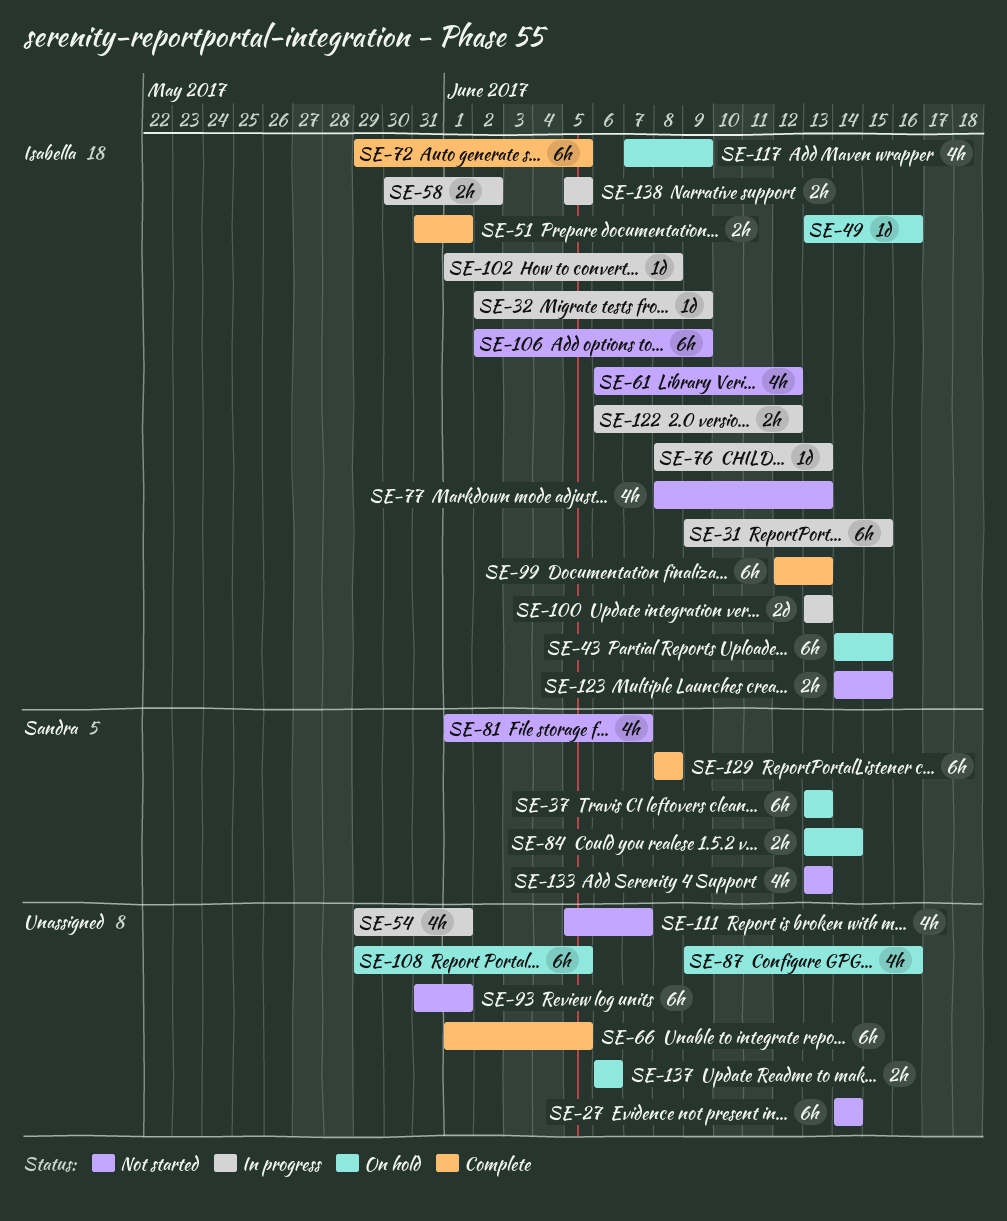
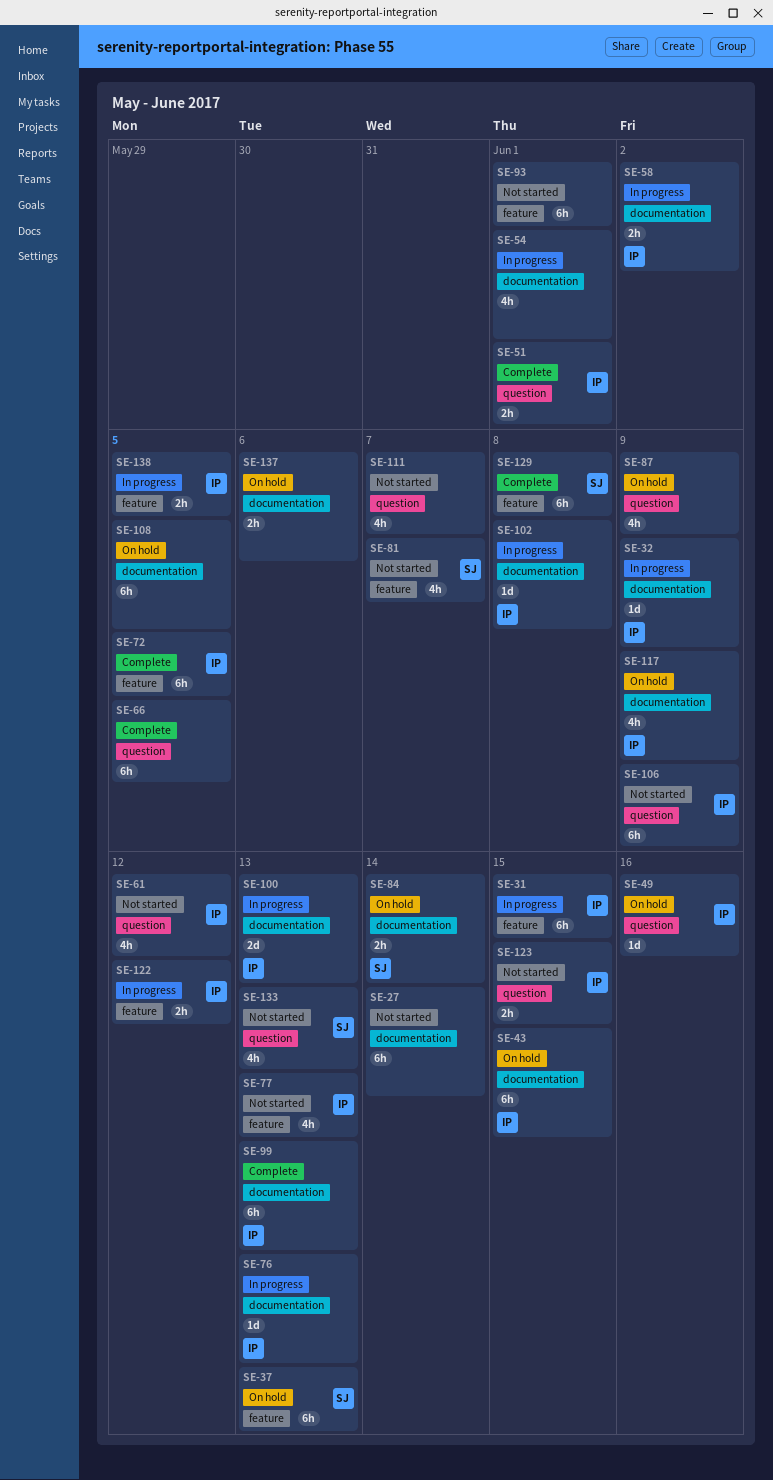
SE-87, due: Jun 16 -> Jun 9

